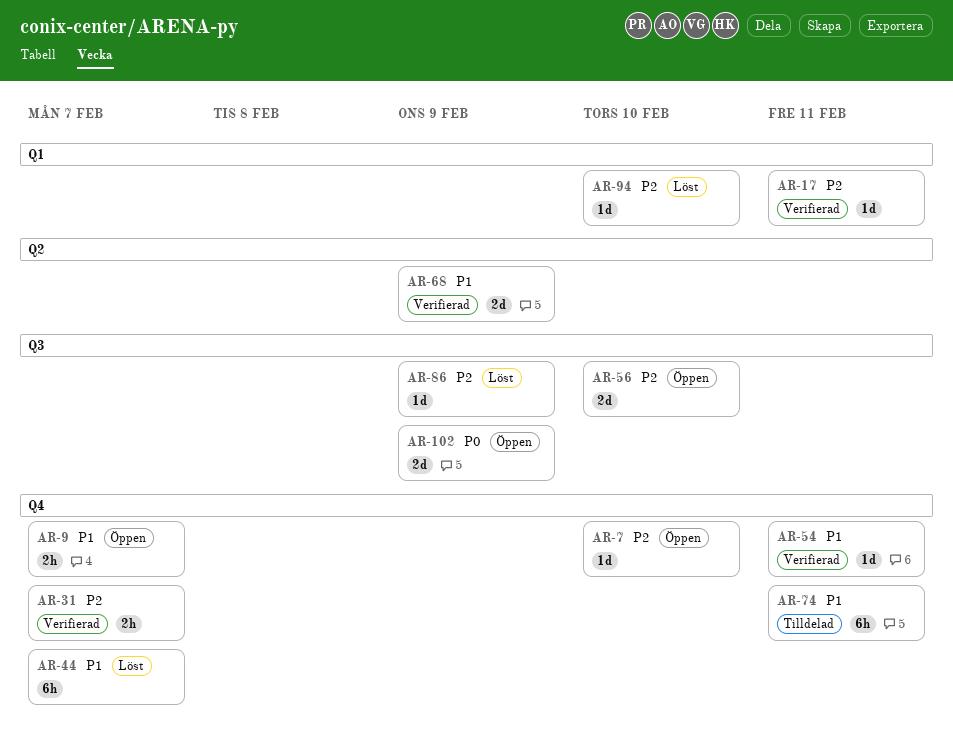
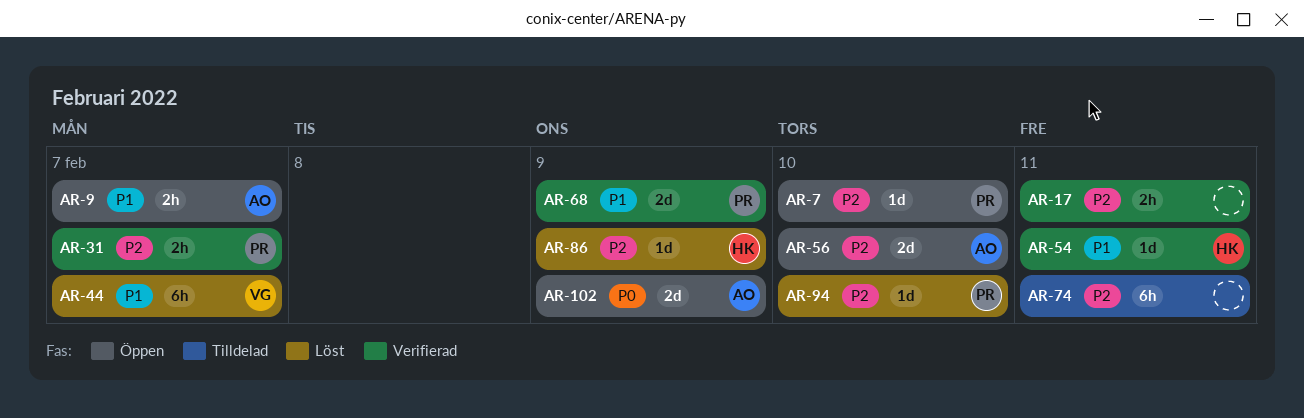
AR-17, estimate: 1d -> 2h
AR-74, priority: P1 -> P2

